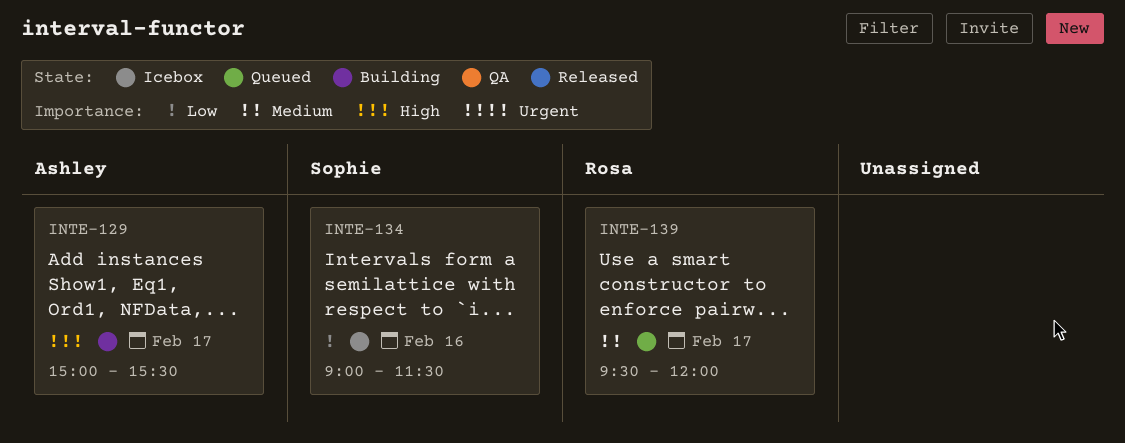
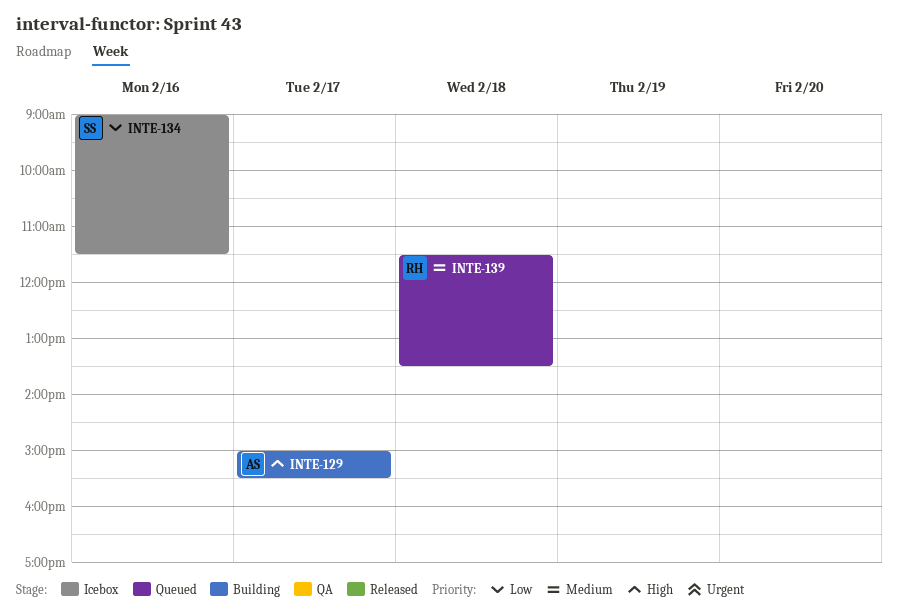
INTE-139, day: Feb 17 -> Feb 18
INTE-139, begins: 09:30 -> 11:30
INTE-139, ends: 12:00 -> 13:30

